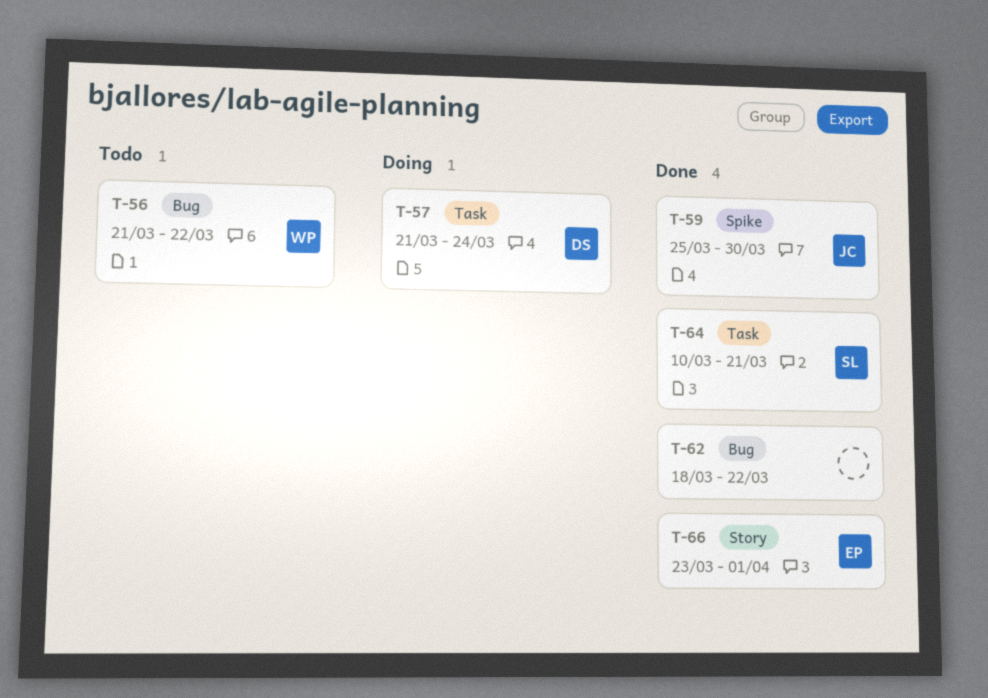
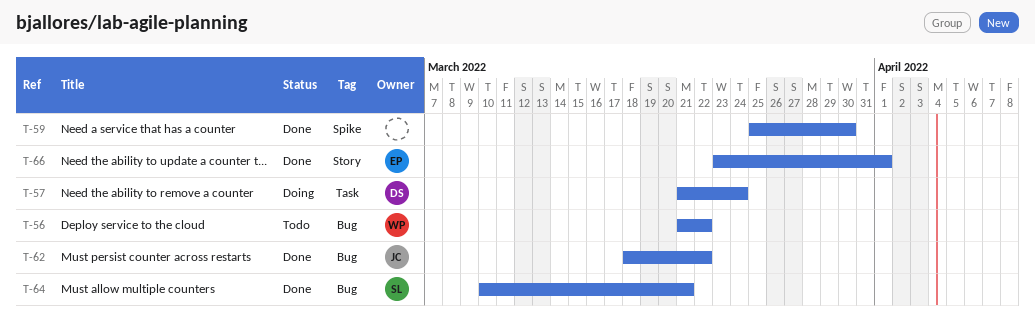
T-59, owner: JC -> none
T-62, owner: none -> JC
T-64, label: Task -> Bug

